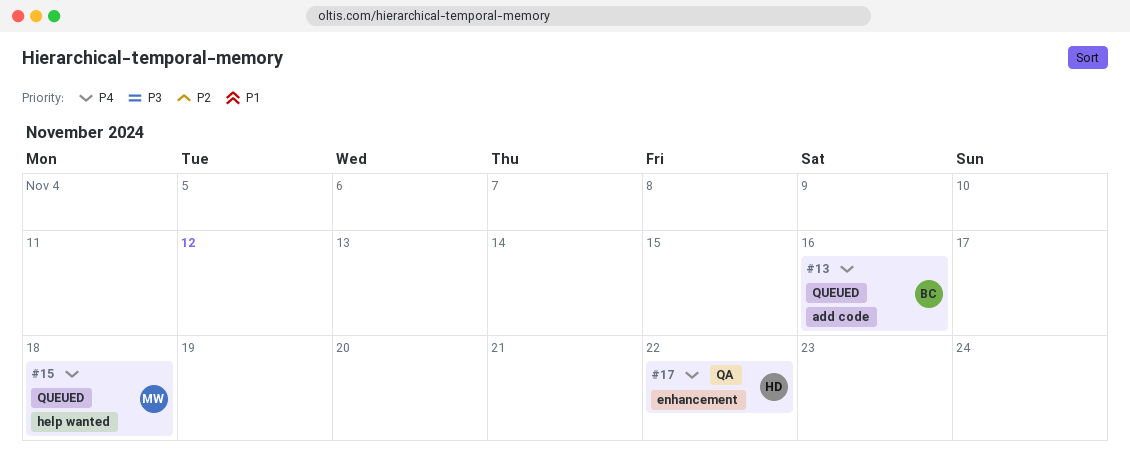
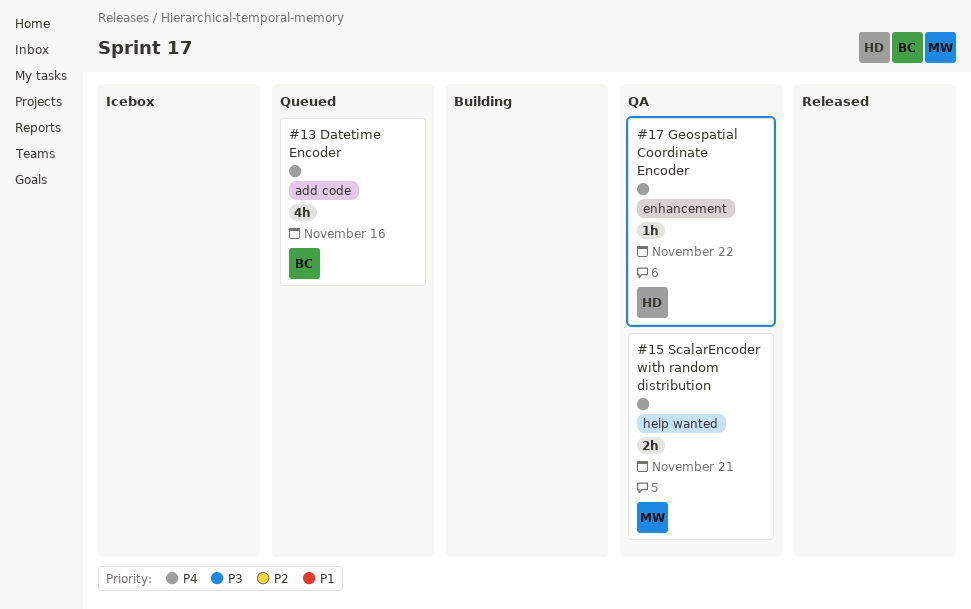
#15, status: Queued -> QA
#15, due: Nov 18 -> Nov 21

